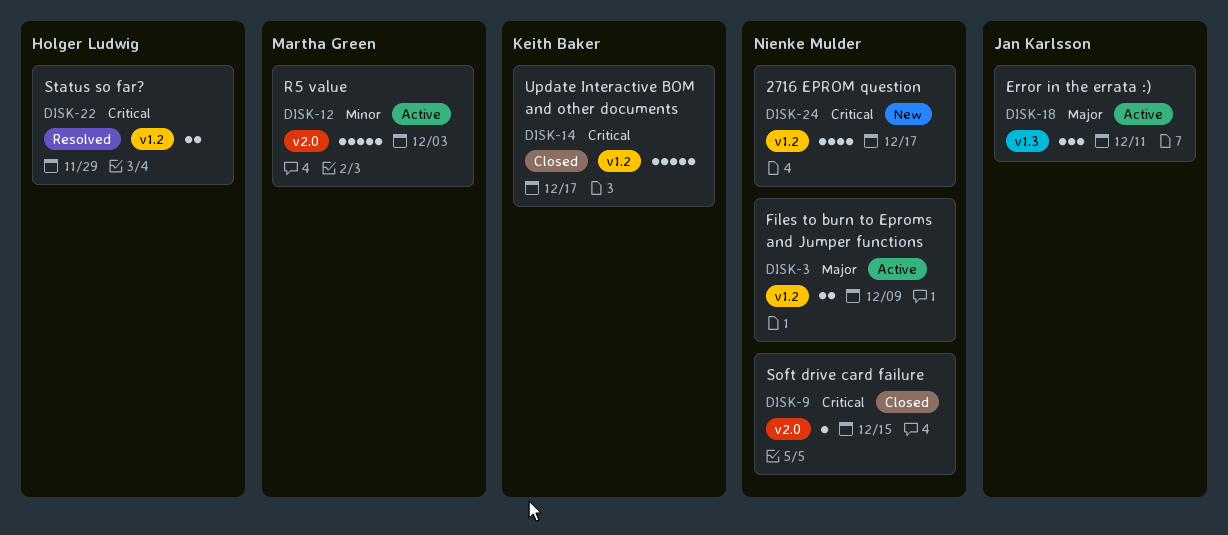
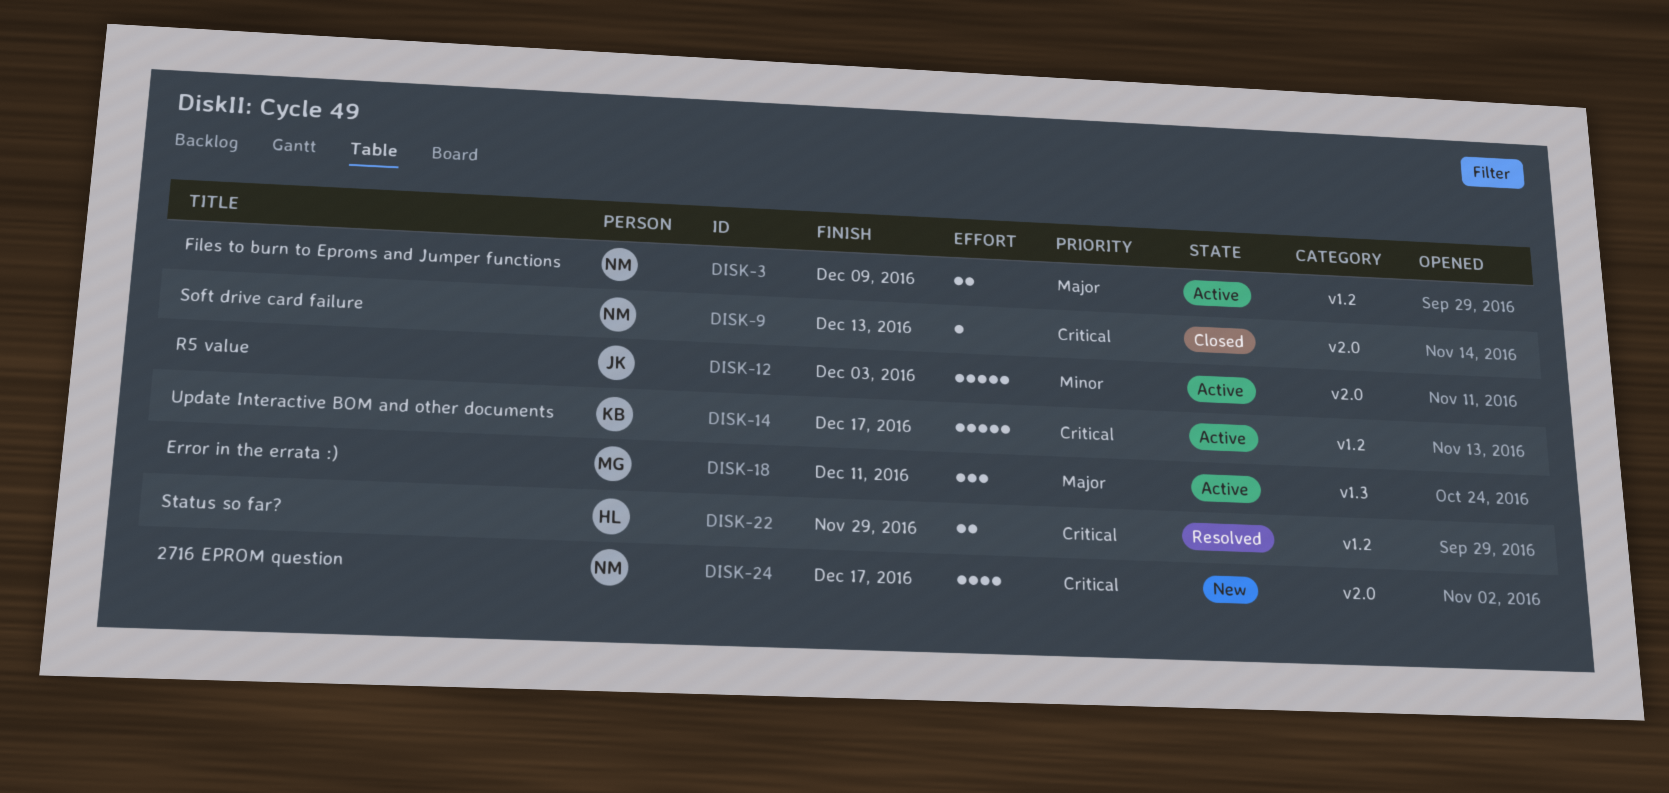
DISK-9, due: Dec 15 -> Dec 13
DISK-12, owner: Martha Green -> Jan Karlsson
DISK-14, status: Closed -> Active
DISK-18, owner: Jan Karlsson -> Martha Green
DISK-24, label: v1.2 -> v2.0

